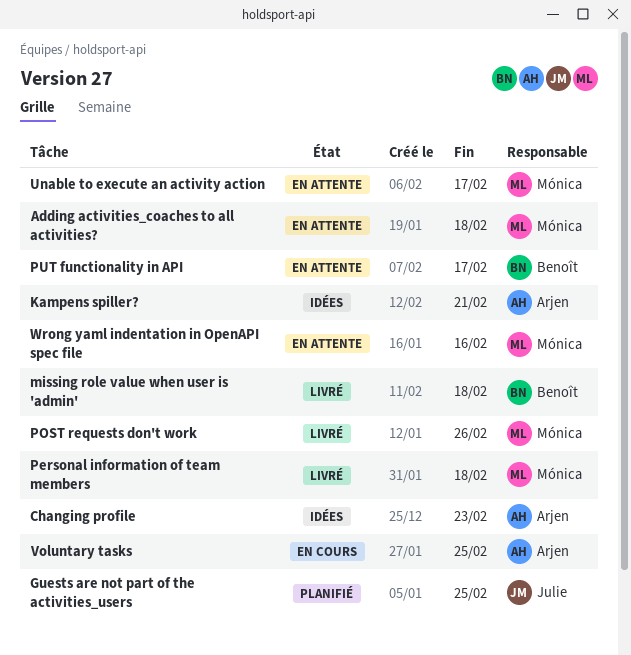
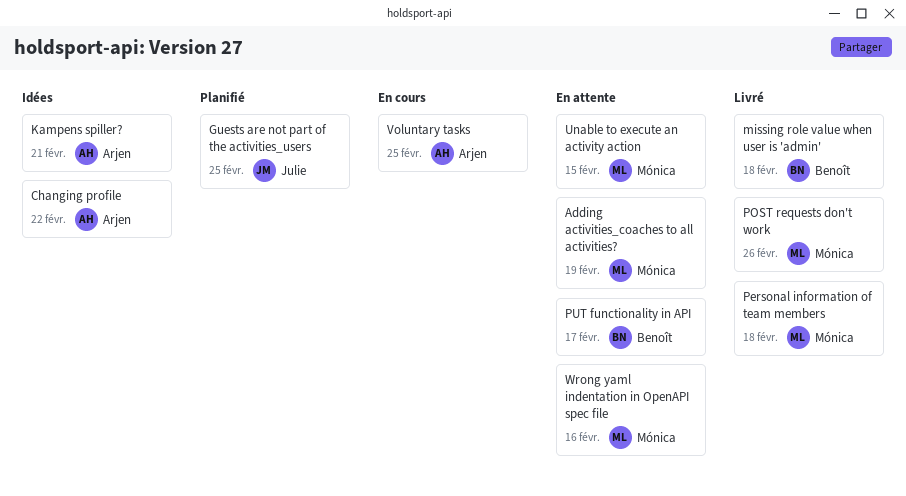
Adding activities_coaches to all activities?, due: Feb 18 -> Feb 19
Changing profile, due: Feb 23 -> Feb 22
Unable to execute an activity action, due: Feb 17 -> Feb 15

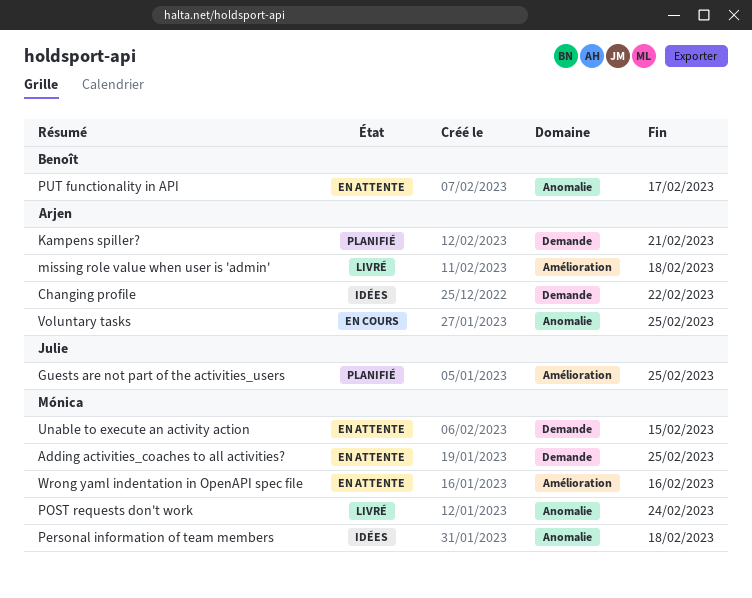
Adding activities_coaches to all activities?, due: Feb 19 -> Feb 25
Kampens spiller?, status: Idées -> Planifié
missing role value when user is 'admin', owner: Benoît -> Arjen
Personal information of team members, status: Livré -> Idées
POST requests don't work, due: Feb 26 -> Feb 24

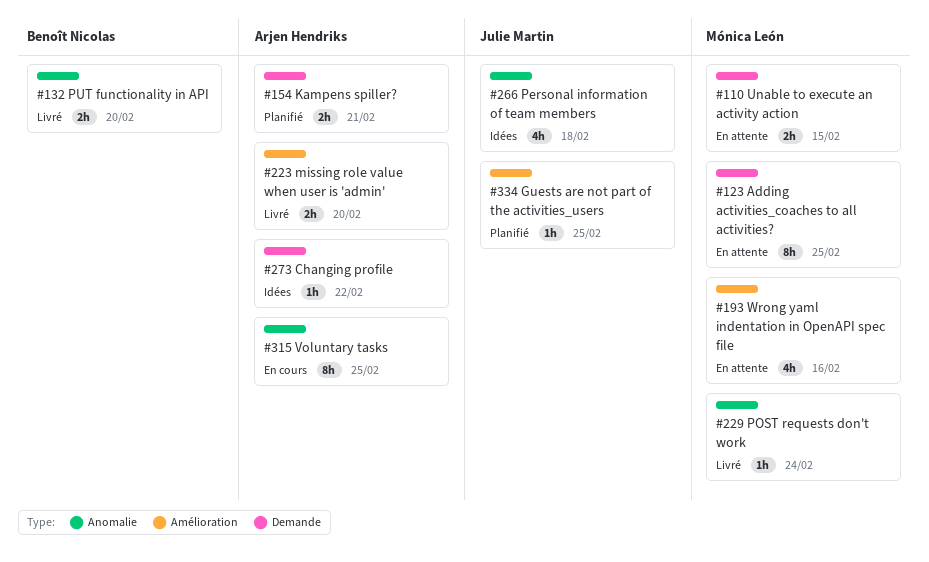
missing role value when user is 'admin', due: Feb 18 -> Feb 20
Personal information of team members, owner: Mónica León -> Julie Martin
PUT functionality in API, status: En attente -> Livré
PUT functionality in API, due: Feb 17 -> Feb 20

